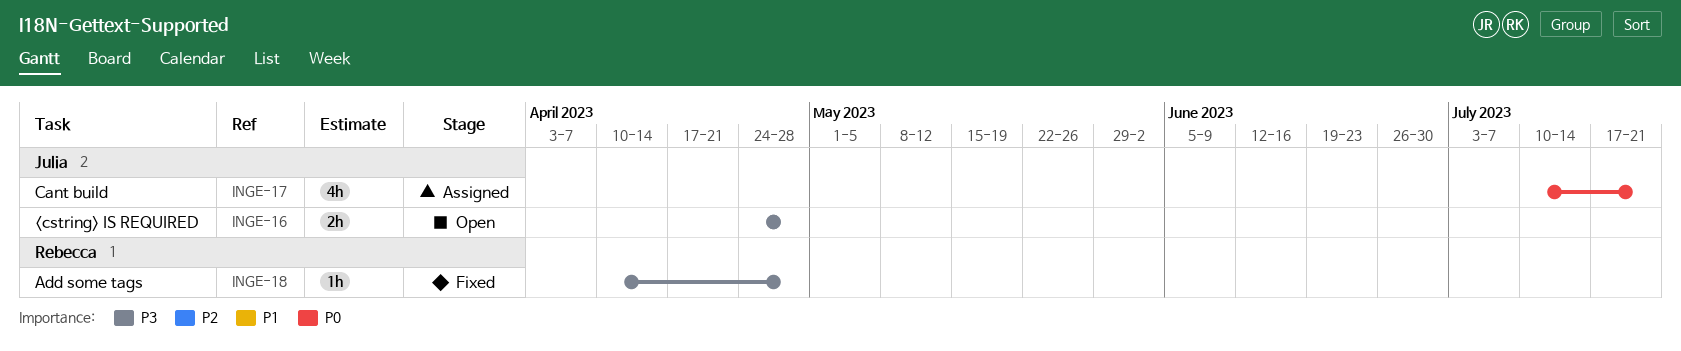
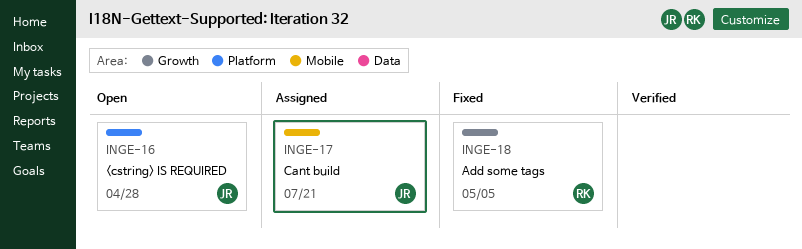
INGE-18, due: Apr 28 -> May 5

